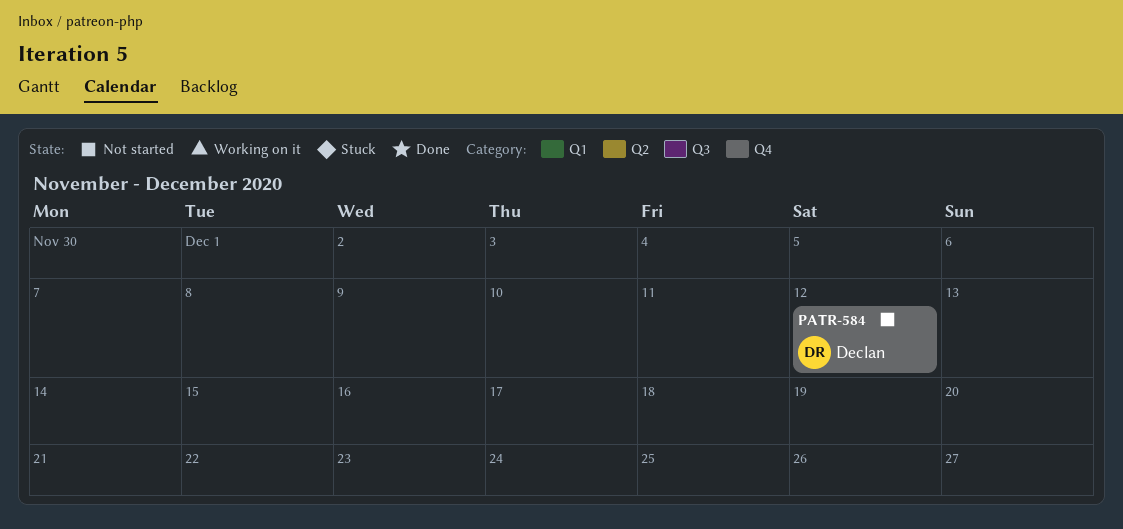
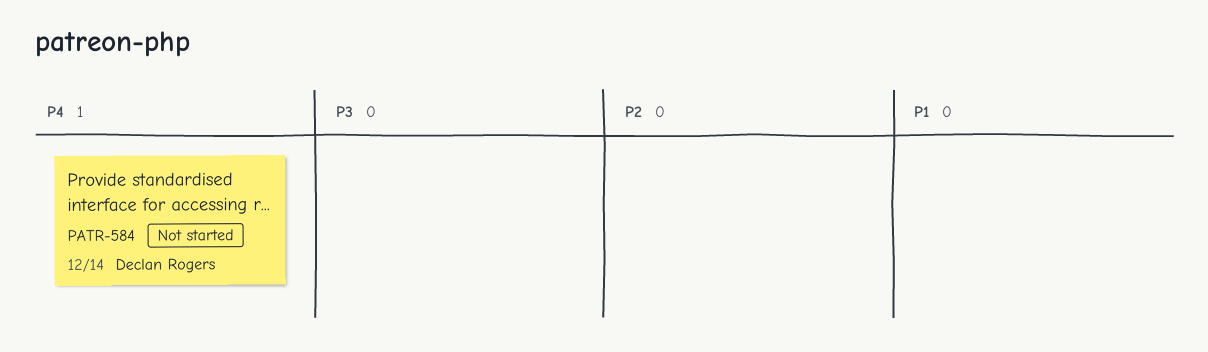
PATR-584, due: Dec 12 -> Dec 14

